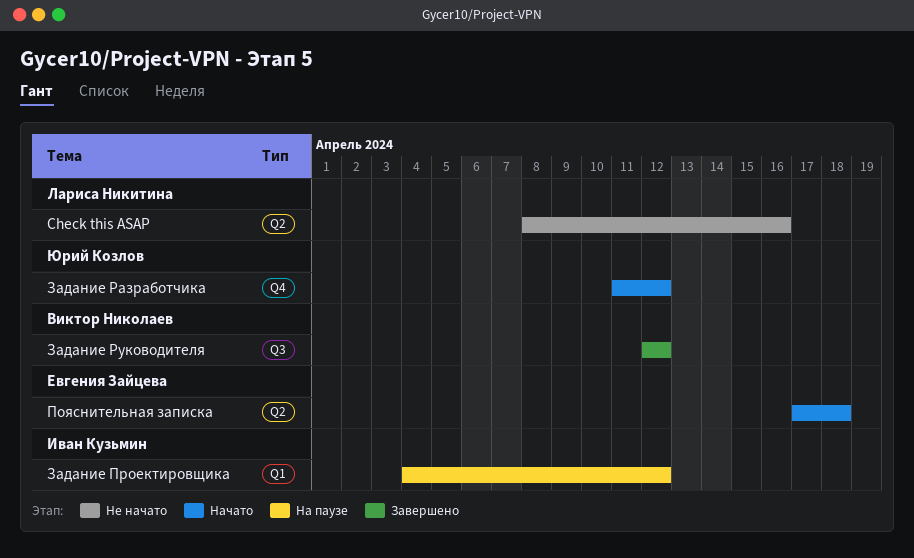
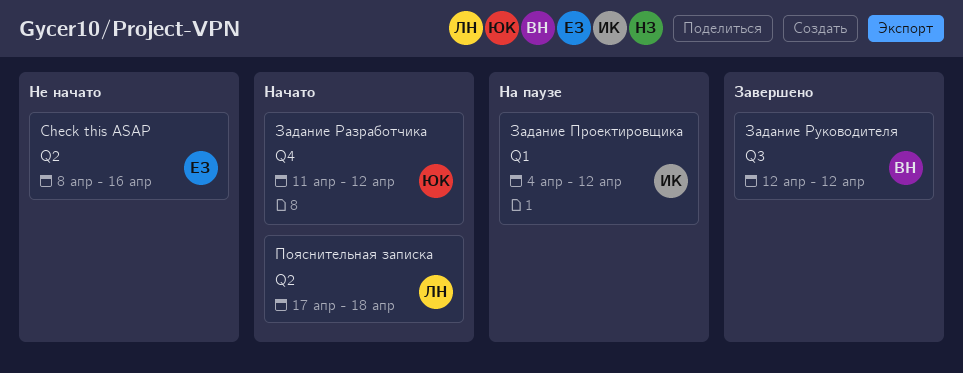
Check this ASAP, owner: Лариса Никитина -> Евгения Зайцева
Пояснительная записка, owner: Евгения Зайцева -> Лариса Никитина

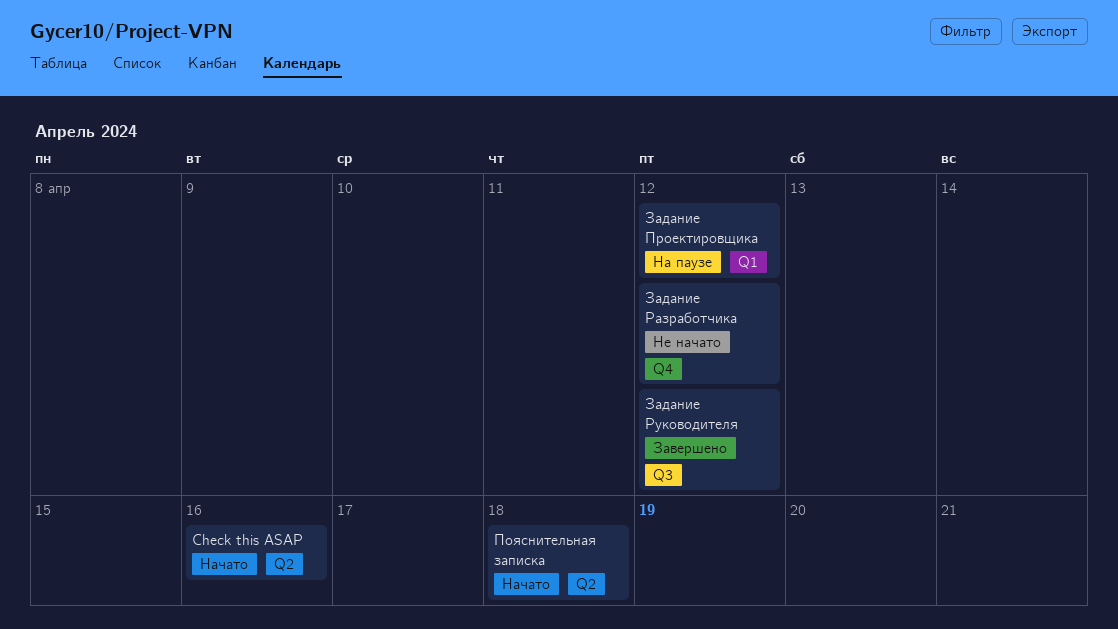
Check this ASAP, status: Не начато -> Начато
Задание Разработчика, status: Начато -> Не начато

